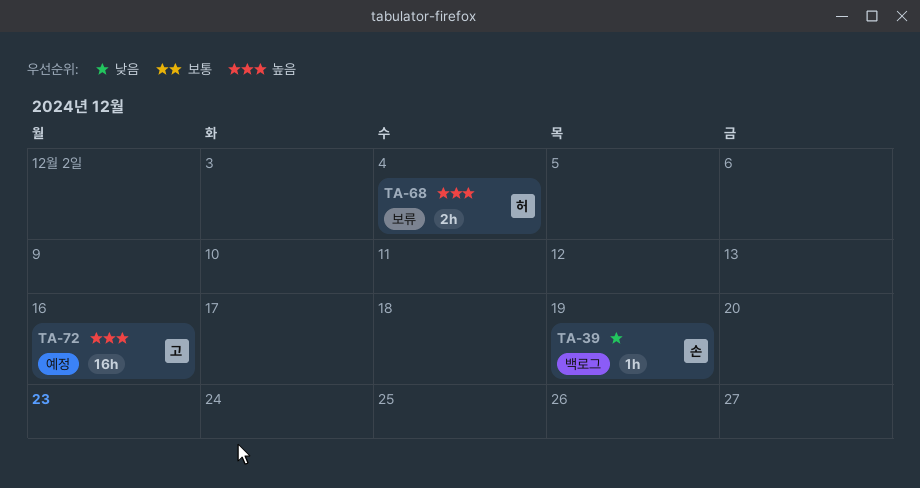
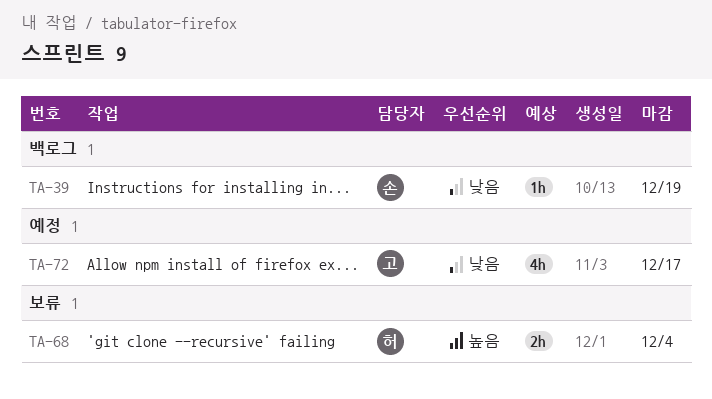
TA-72, priority: 높음 -> 낮음
TA-72, estimate: 16h -> 4h
TA-72, due: Dec 16 -> Dec 17

